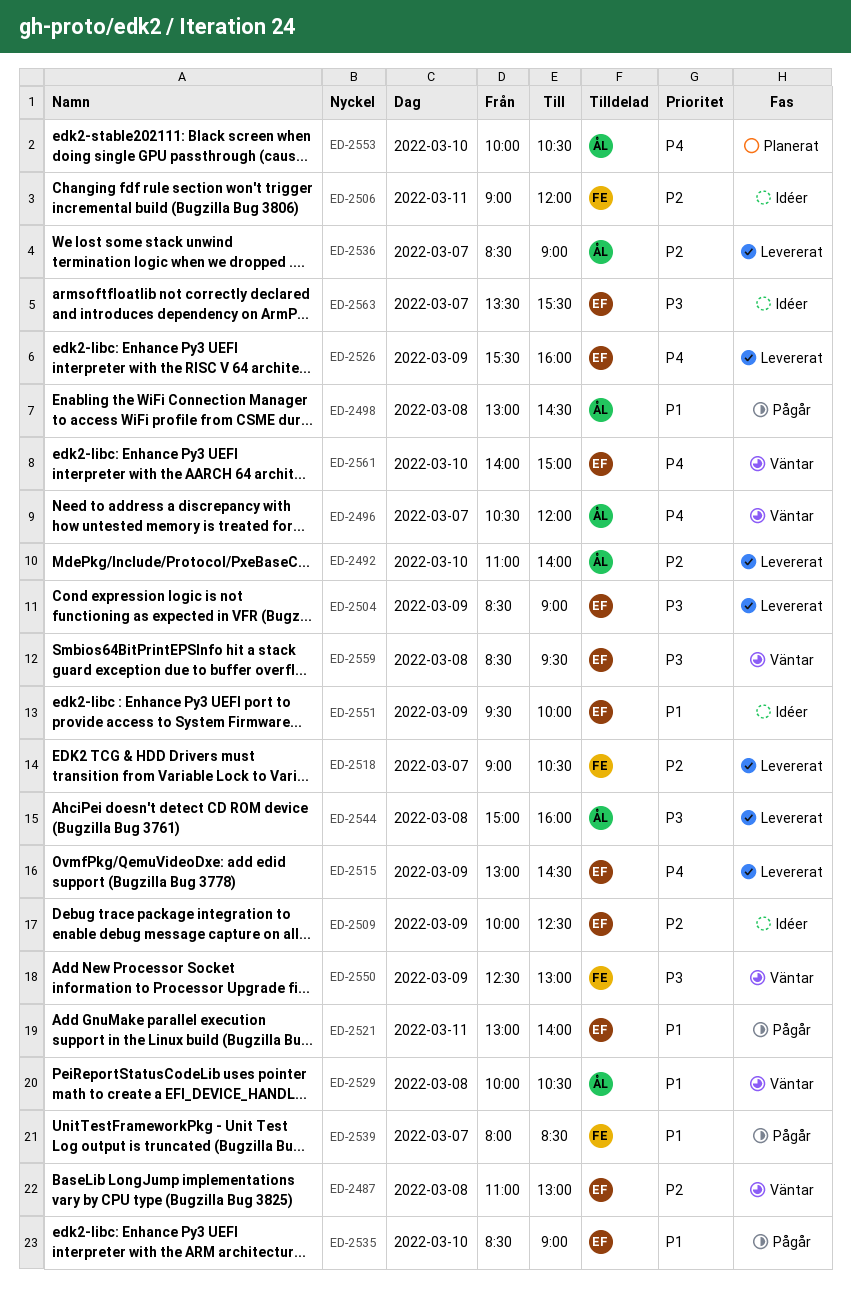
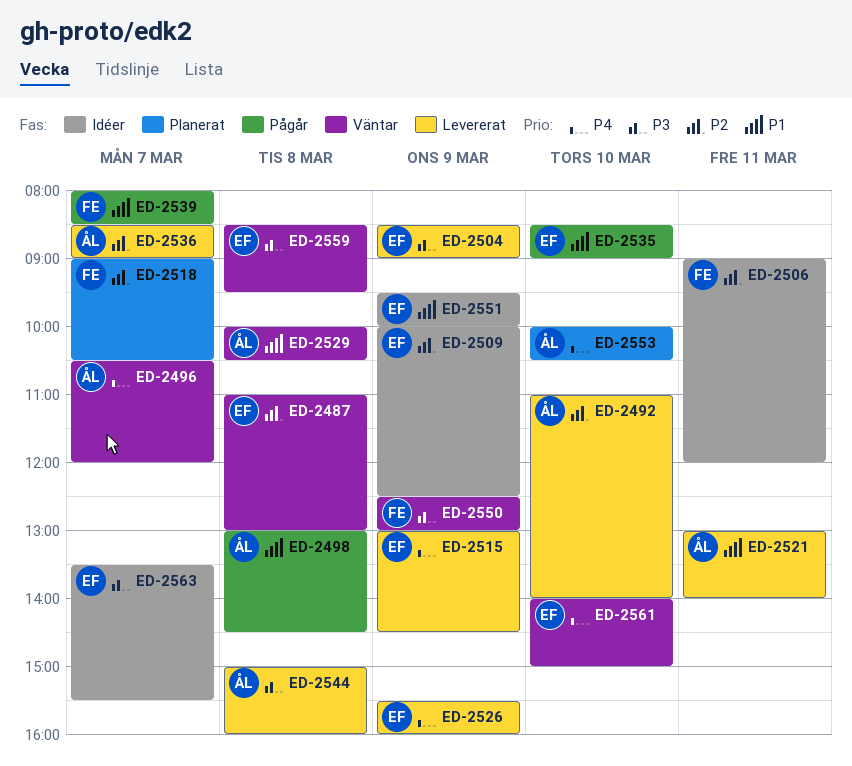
ED-2518, status: Levererat -> Planerat
ED-2521, status: Pågår -> Levererat
ED-2521, owner: EF -> ÅL

